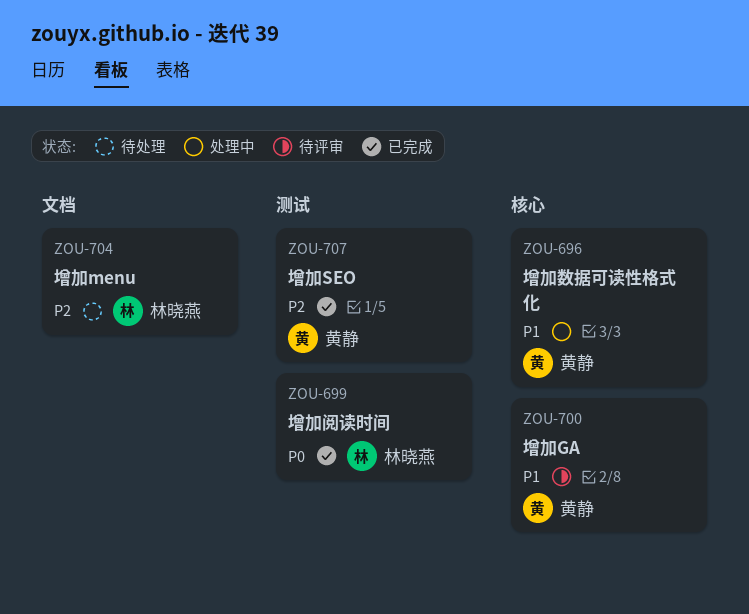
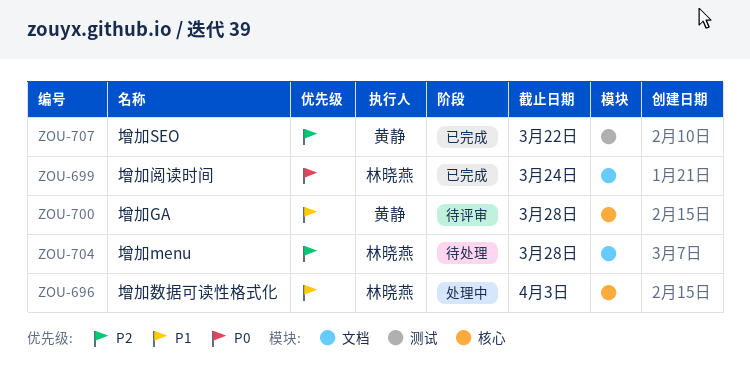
ZOU-696, owner: 黄静 -> 林晓燕
ZOU-699, label: 测试 -> 文档

